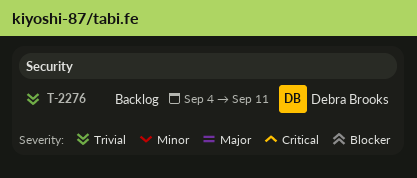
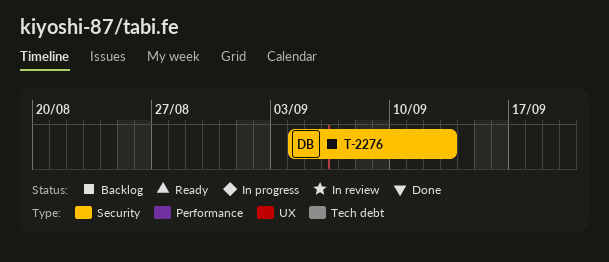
T-2276, due: Sep 11 -> Sep 13

